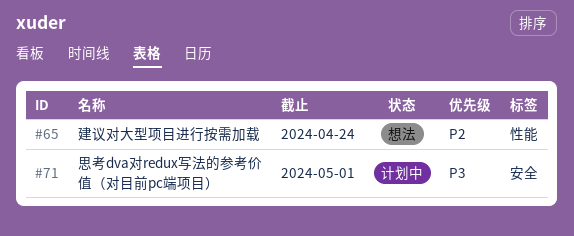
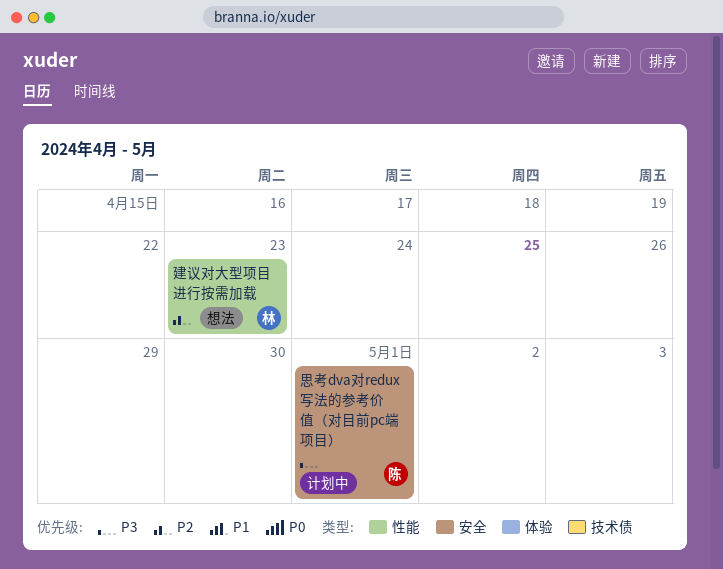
建议对大型项目进行按需加载, due: Apr 24 -> Apr 23

